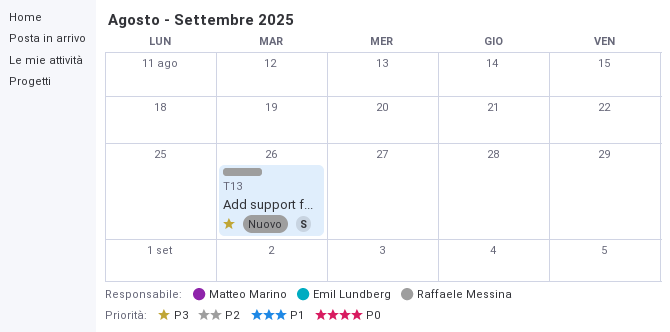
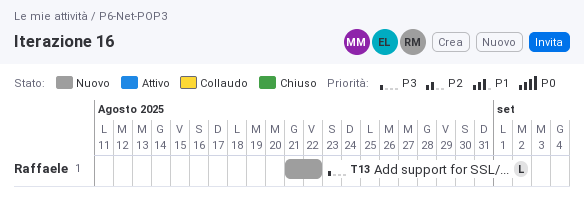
T13, estimate: S -> L
T13, due: Aug 26 -> Aug 22

